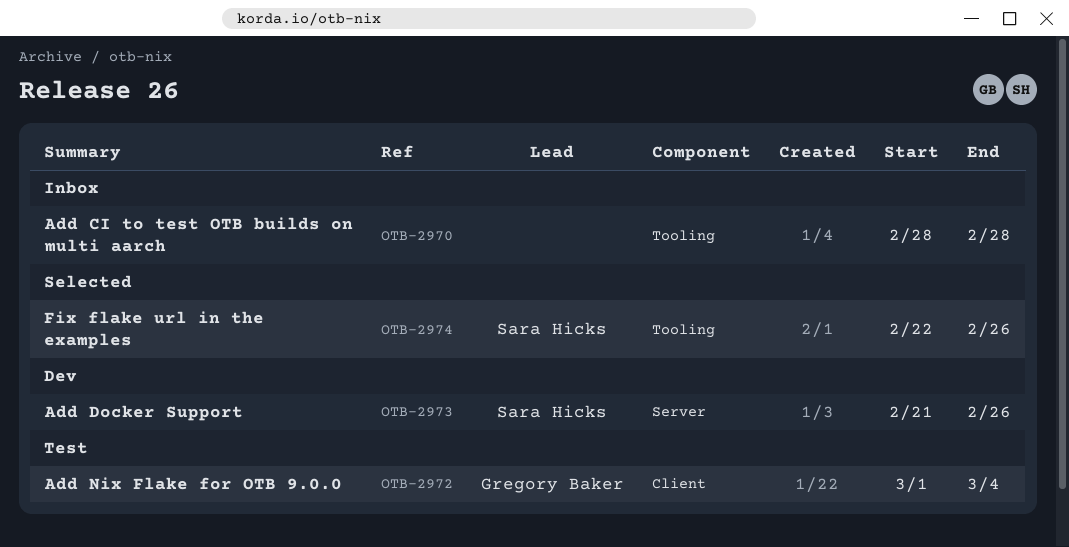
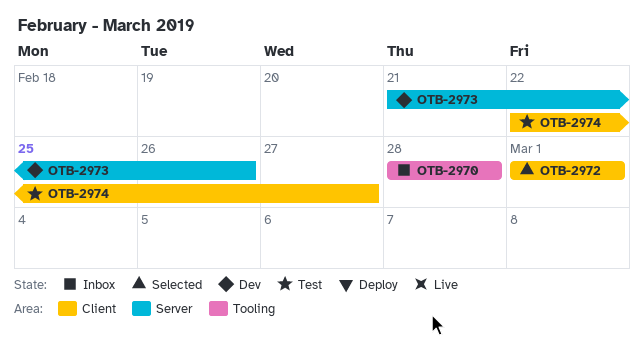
OTB-2972, status: Test -> Selected
OTB-2972, due: Mar 4 -> Mar 1
OTB-2974, status: Selected -> Test
OTB-2974, label: Tooling -> Client
OTB-2974, due: Feb 26 -> Feb 27

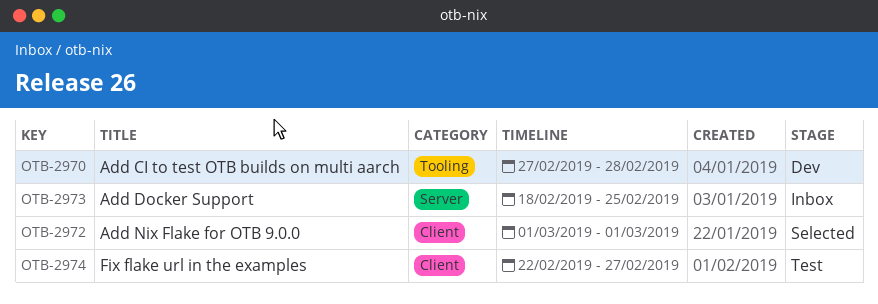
OTB-2970, status: Inbox -> Dev
OTB-2970, start: Feb 28 -> Feb 27
OTB-2973, status: Dev -> Inbox
OTB-2973, start: Feb 21 -> Feb 18
OTB-2973, due: Feb 26 -> Feb 25

